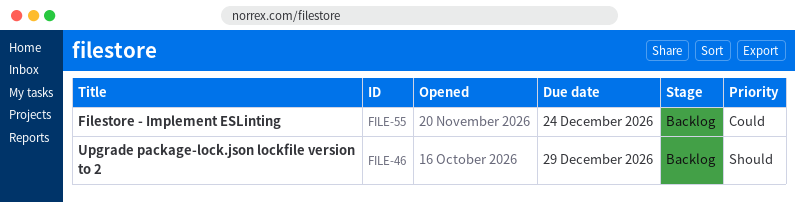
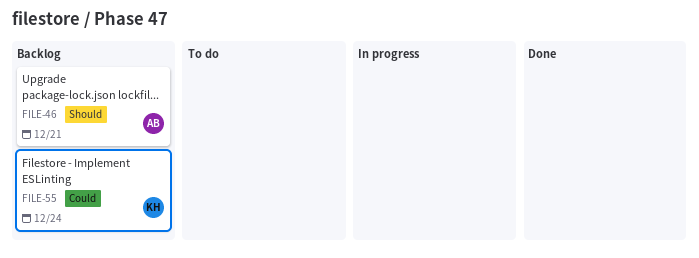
FILE-46, due: Dec 29 -> Dec 21

